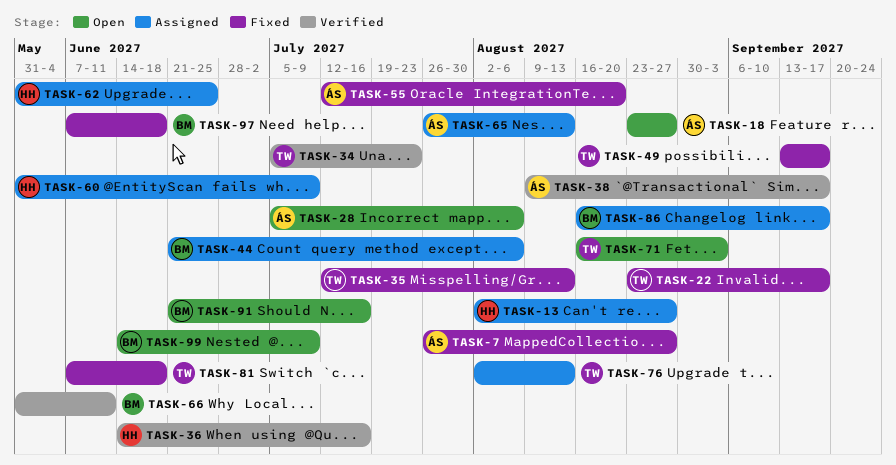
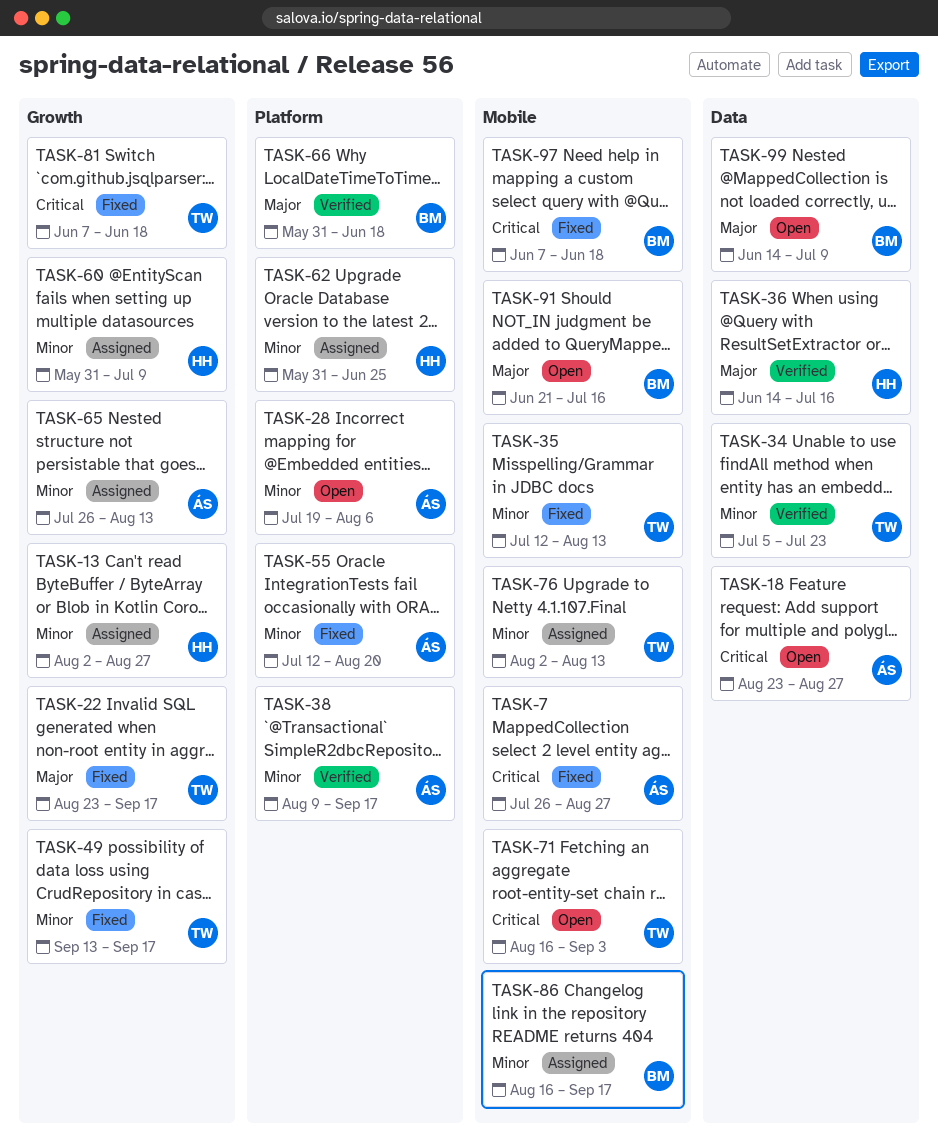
TASK-28, start: Jul 5 -> Jul 19
TASK-44: present -> none
TASK-66, due: Jun 11 -> Jun 18

